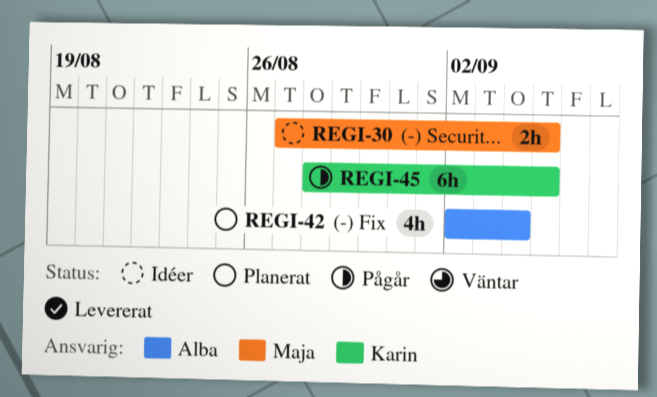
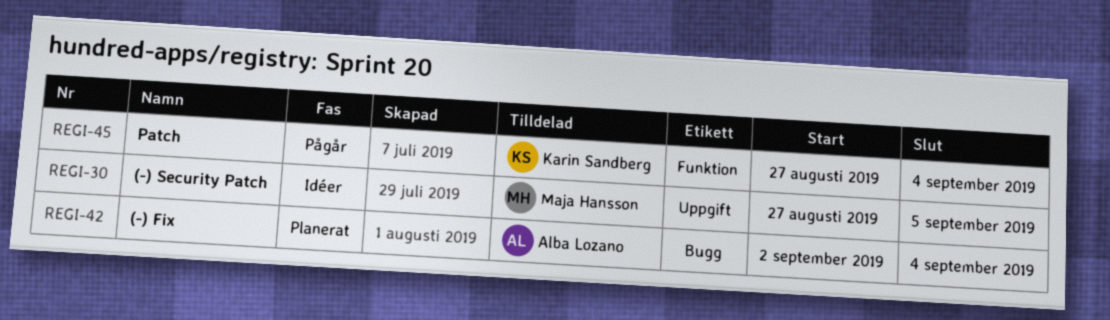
REGI-45, start: Aug 28 -> Aug 27
REGI-45, due: Sep 5 -> Sep 4

